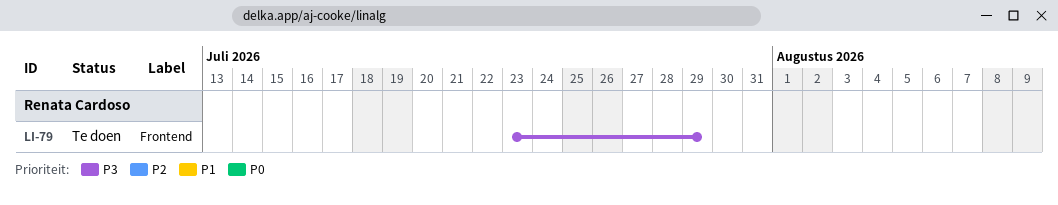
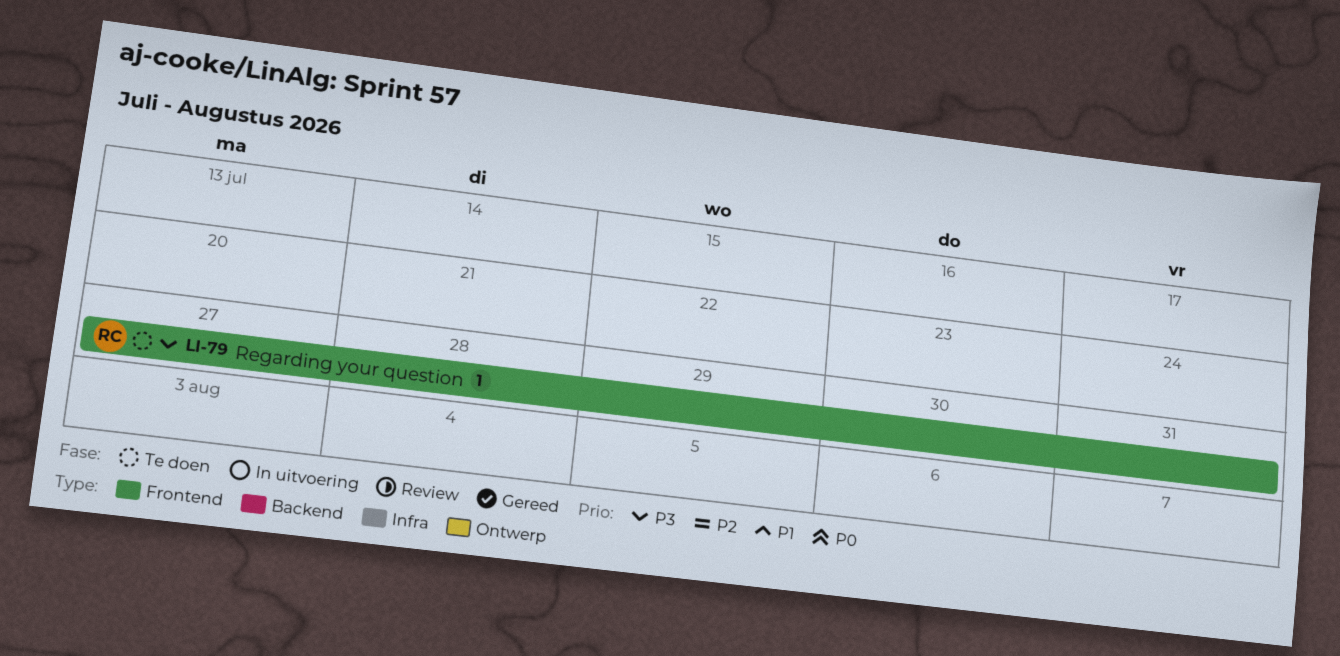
LI-79, start: Jul 23 -> Jul 27
LI-79, due: Jul 29 -> Jul 31

